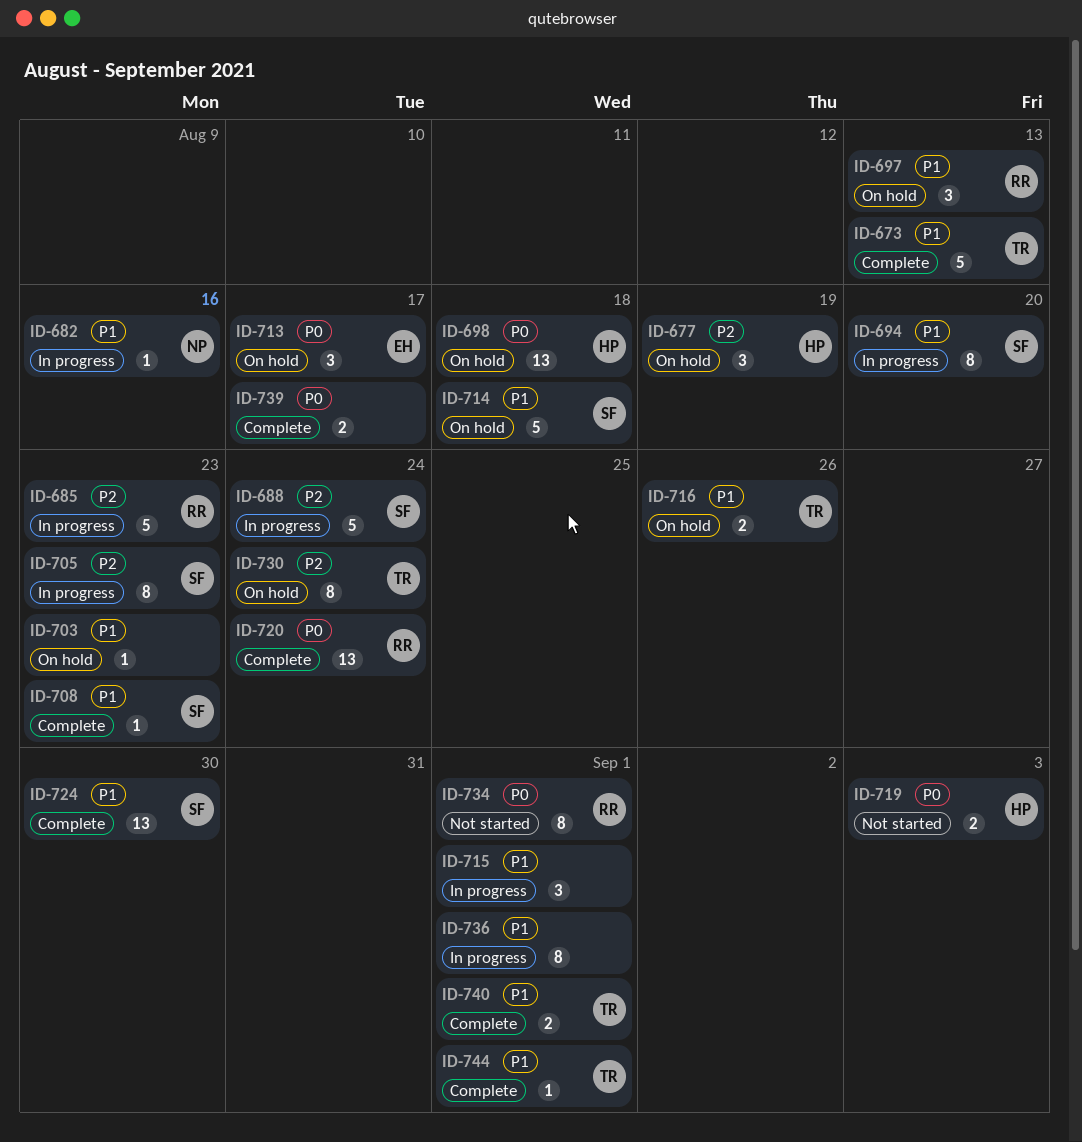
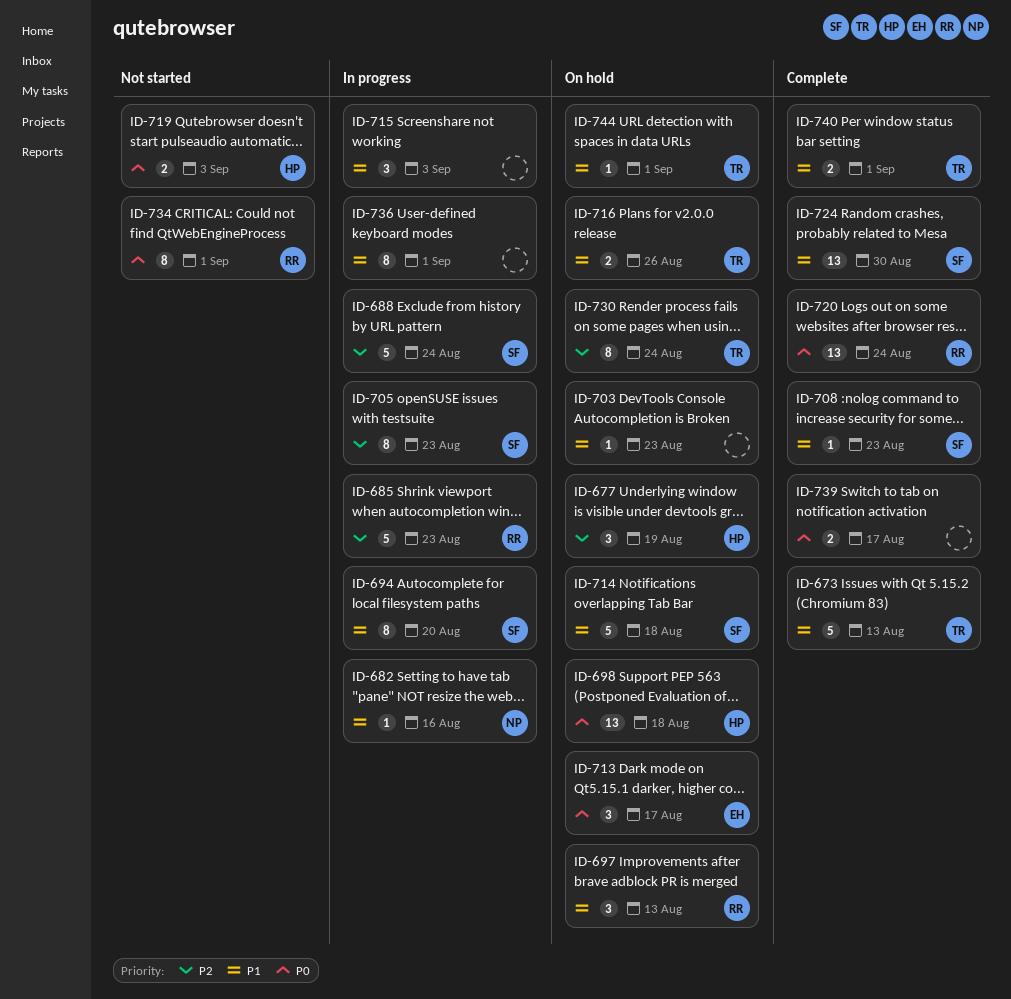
ID-715, due: Sep 1 -> Sep 3
ID-744, status: Complete -> On hold

